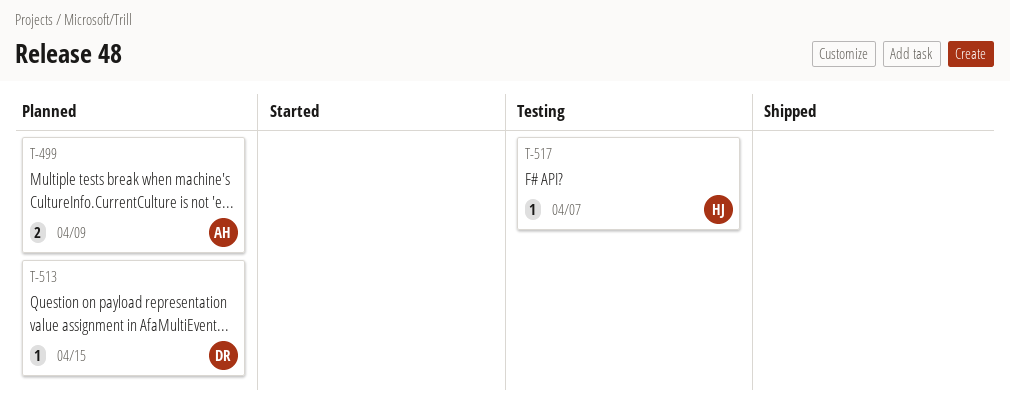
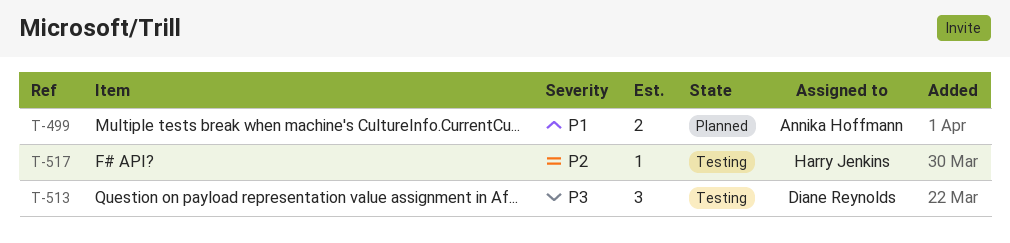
T-513, status: Planned -> Testing
T-513, estimate: 1 -> 3

